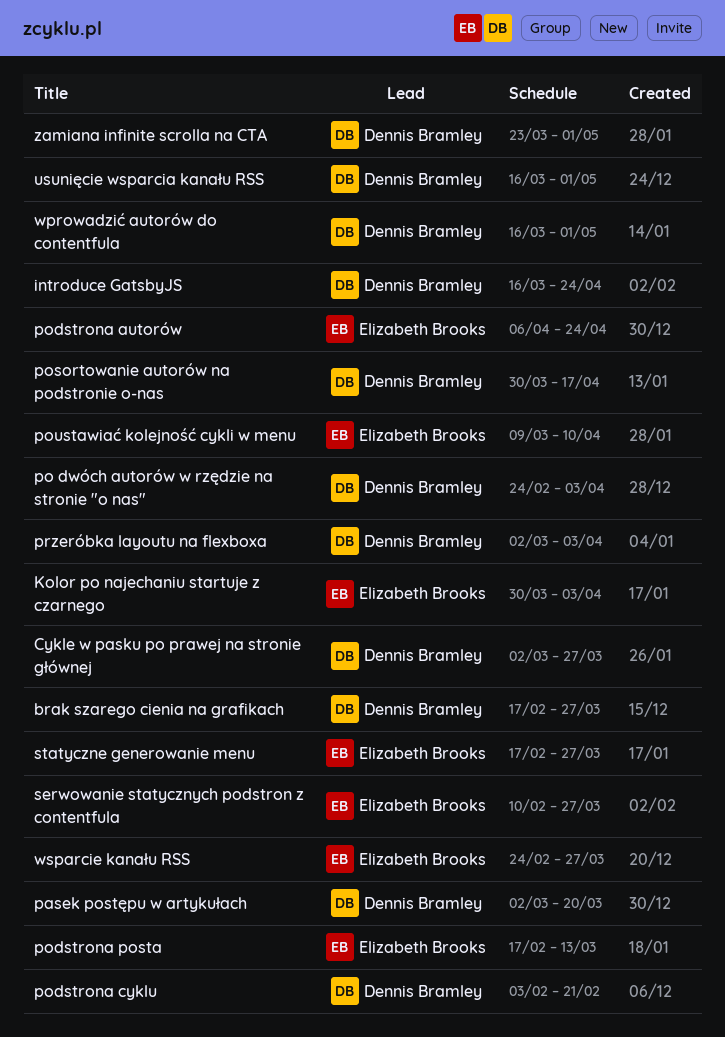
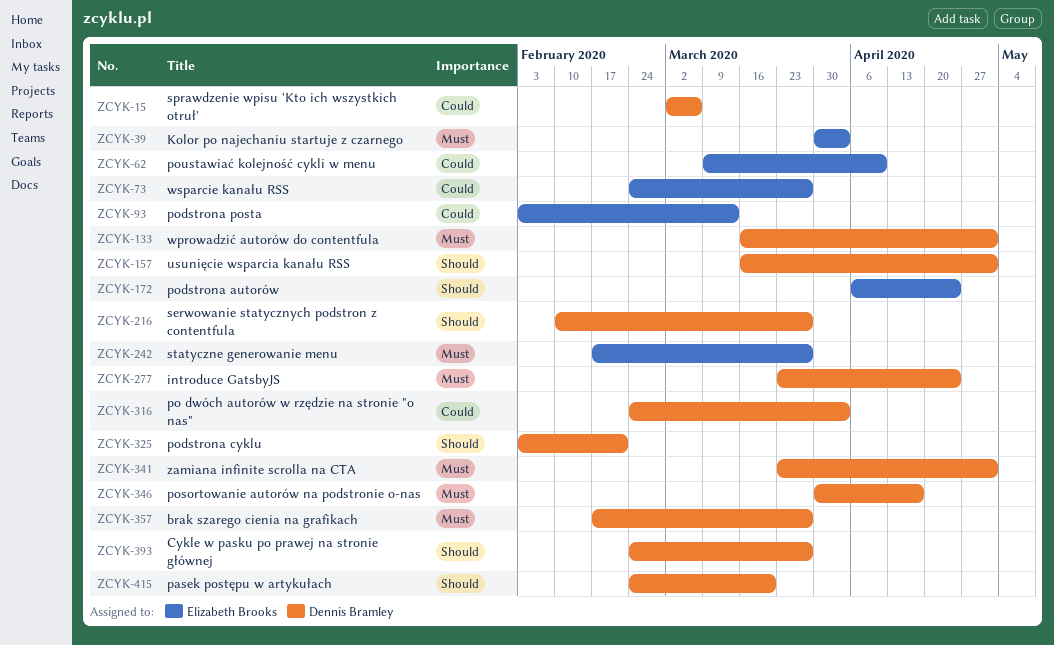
Cykle w pasku po prawej na stronie głównej, start: Mar 2 -> Feb 24
introduce GatsbyJS, start: Mar 16 -> Mar 23
pasek postępu w artykułach, start: Mar 2 -> Feb 24
podstrona posta, start: Feb 17 -> Feb 3
przeróbka layoutu na flexboxa: present -> none
serwowanie statycznych podstron z contentfula, owner: Elizabeth Brooks -> Dennis Bramley
sprawdzenie wpisu 'Kto ich wszystkich otruł': none -> present

